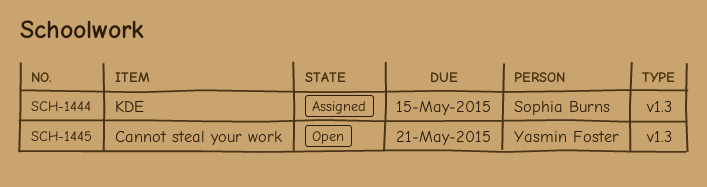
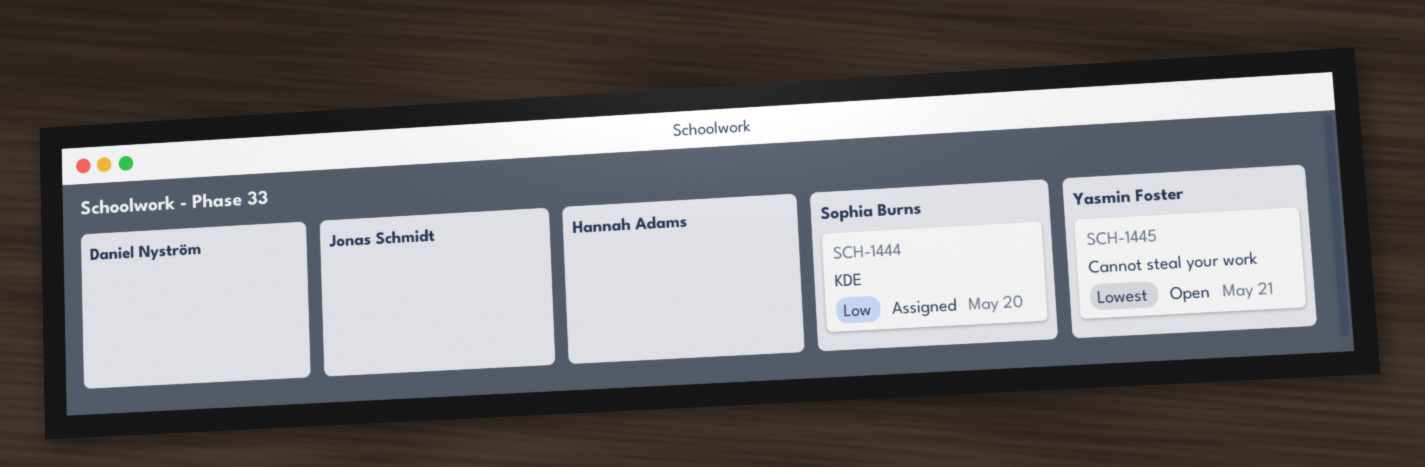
SCH-1444, due: May 15 -> May 20

